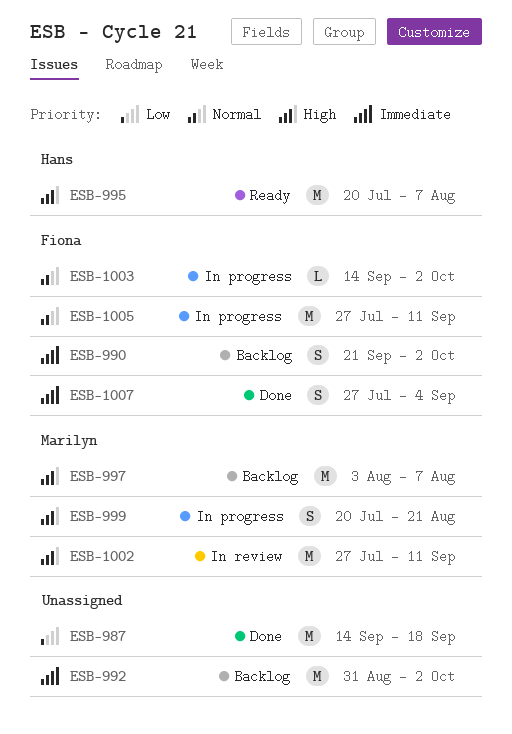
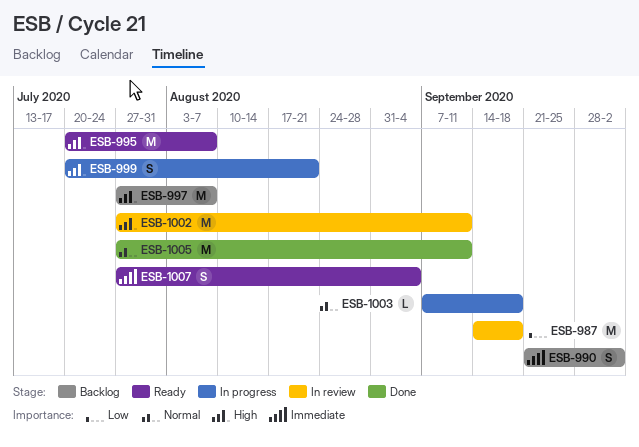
ESB-987, status: Done -> In review
ESB-992: present -> none
ESB-997, start: Aug 3 -> Jul 27
ESB-1003, start: Sep 14 -> Sep 7
ESB-1003, due: Oct 2 -> Sep 18
ESB-1005, status: In progress -> Done
ESB-1007, status: Done -> Ready

